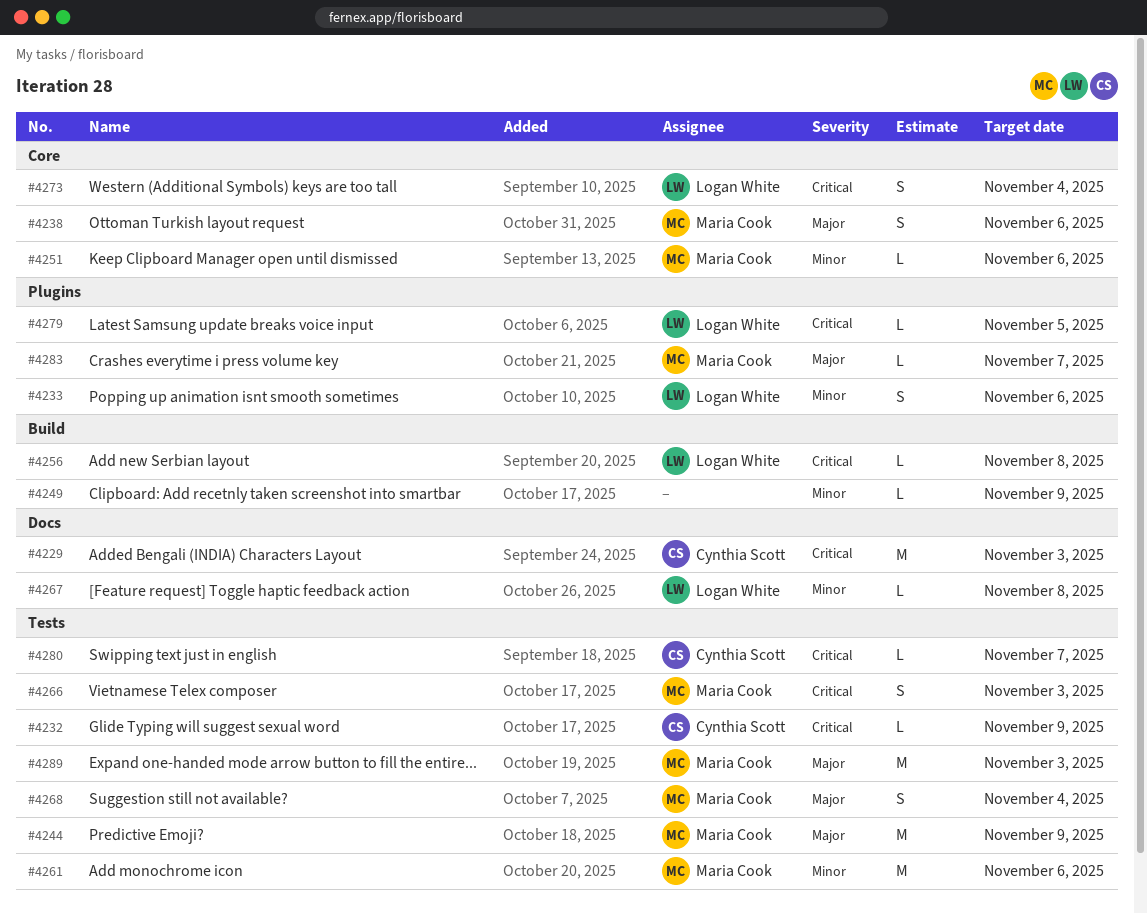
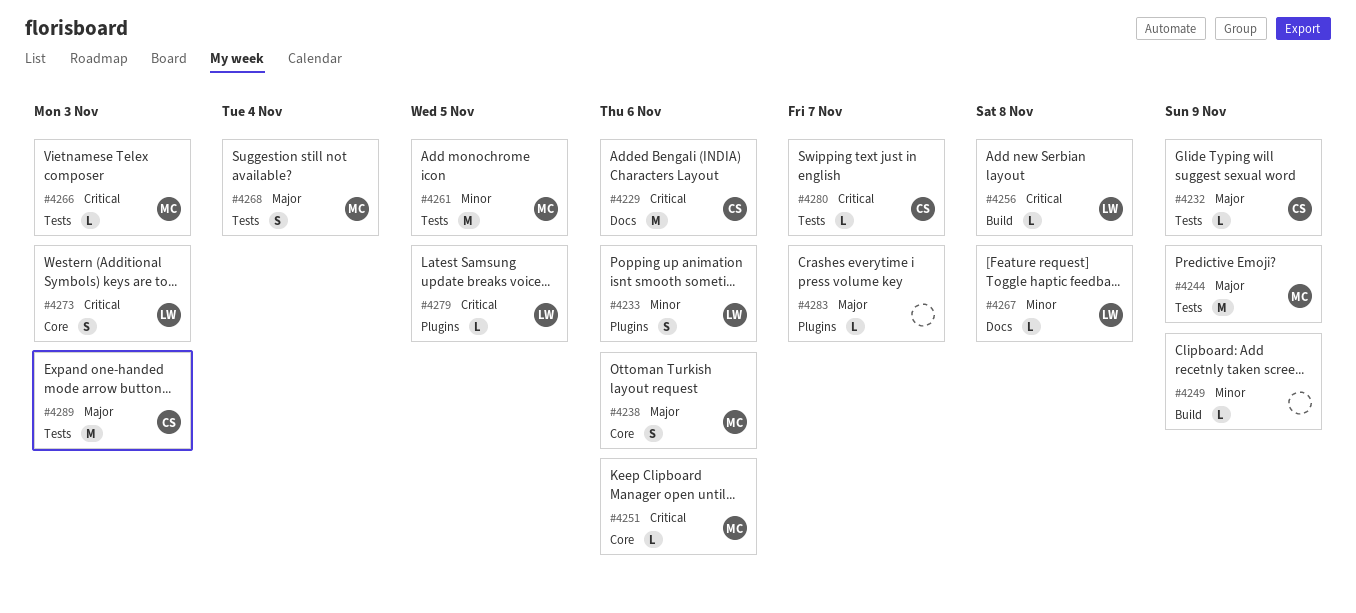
#4229, due: Nov 3 -> Nov 6
#4232, priority: Critical -> Major
#4251, priority: Minor -> Critical
#4261, due: Nov 6 -> Nov 5
#4266, estimate: S -> L
#4273, due: Nov 4 -> Nov 3
#4283, owner: Maria Cook -> none
#4289, owner: Maria Cook -> Cynthia Scott

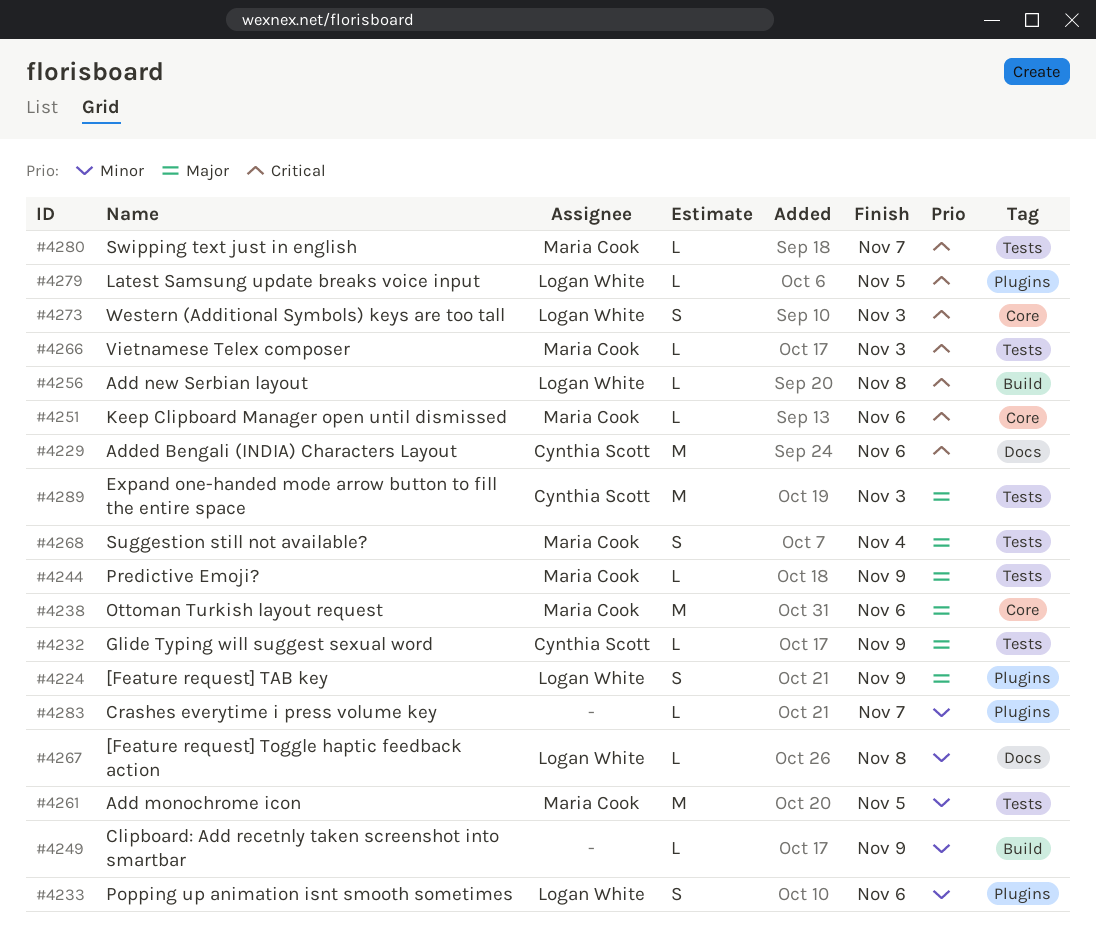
#4224: none -> present
#4238, estimate: S -> M
#4244, estimate: M -> L
#4280, owner: Cynthia Scott -> Maria Cook
#4283, priority: Major -> Minor

